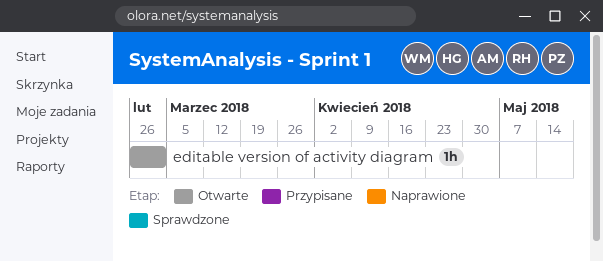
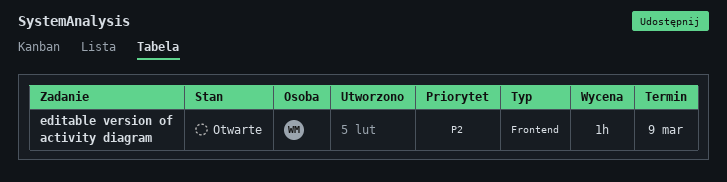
editable version of activity diagram, due: Mar 2 -> Mar 9

